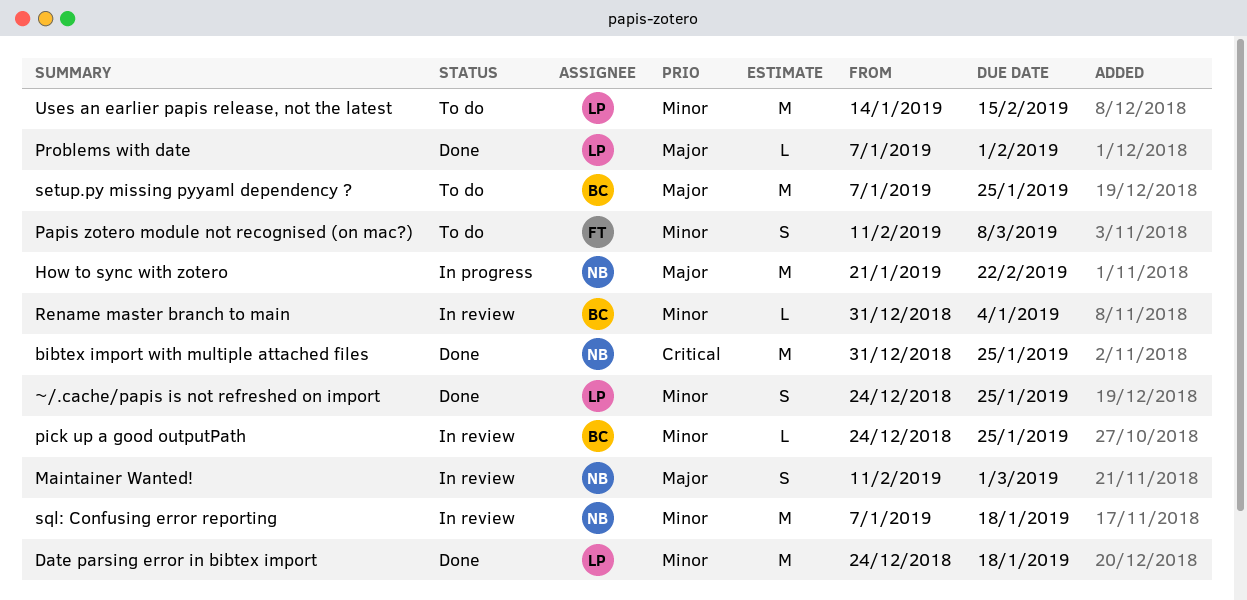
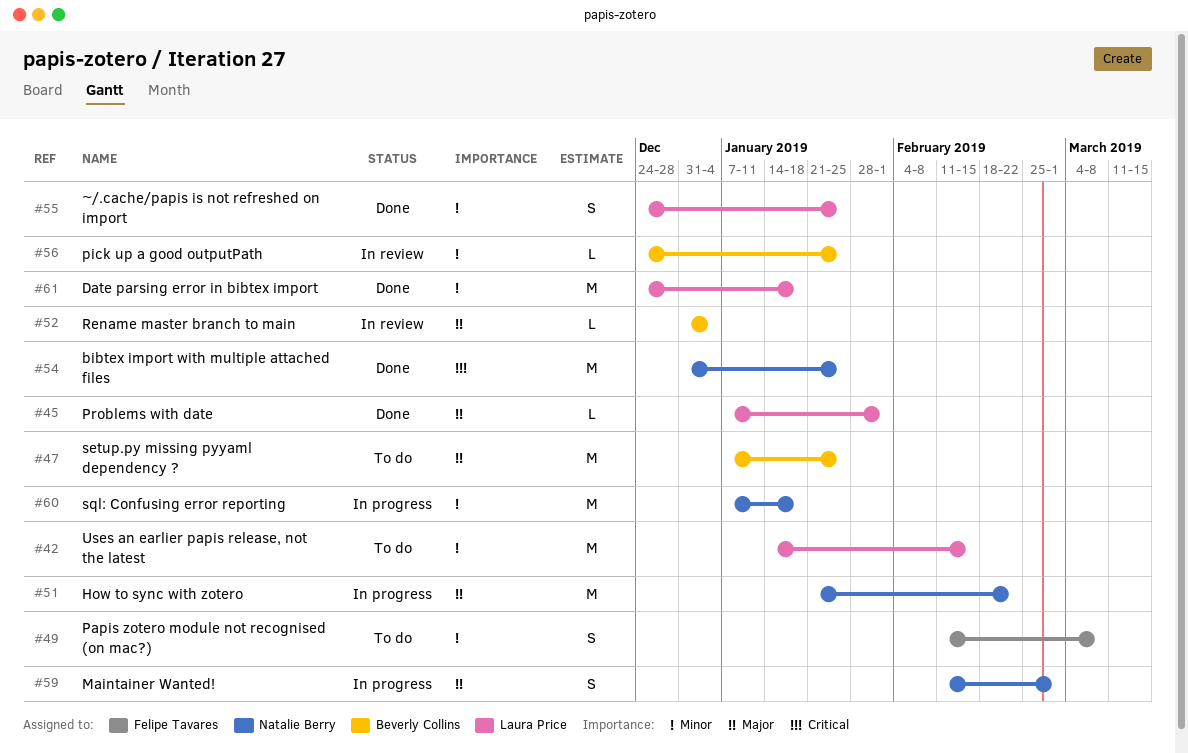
Maintainer Wanted!, status: In review -> In progress
Rename master branch to main, priority: Minor -> Major
sql: Confusing error reporting, status: In review -> In progress

